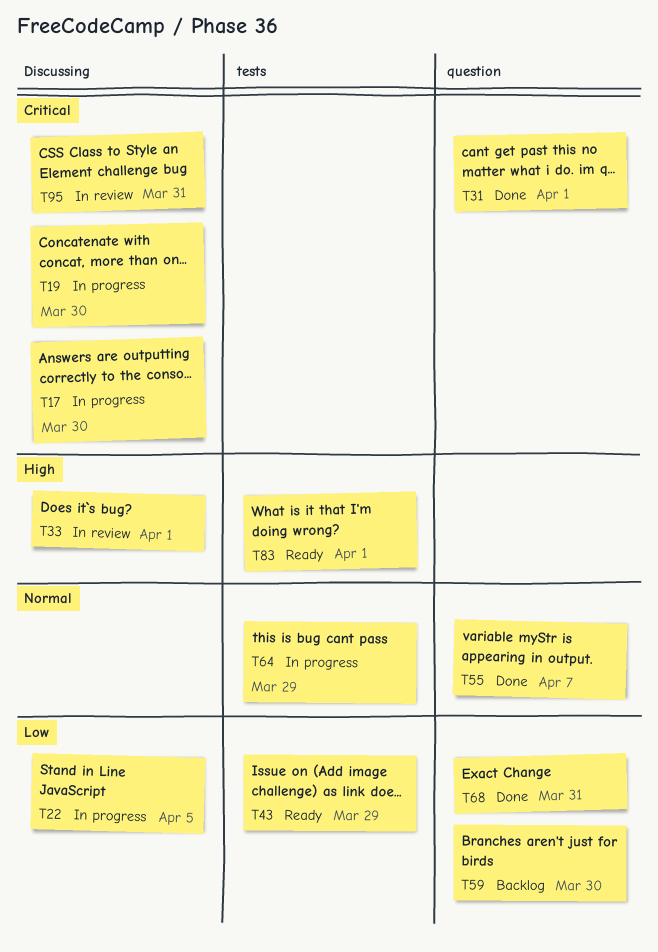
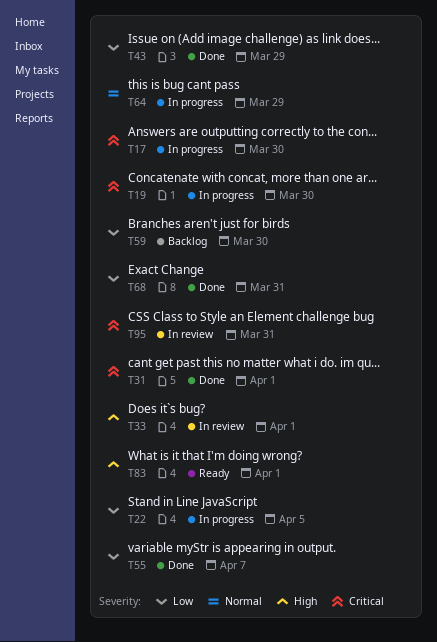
T43, status: Ready -> Done
T55, priority: Normal -> Low

